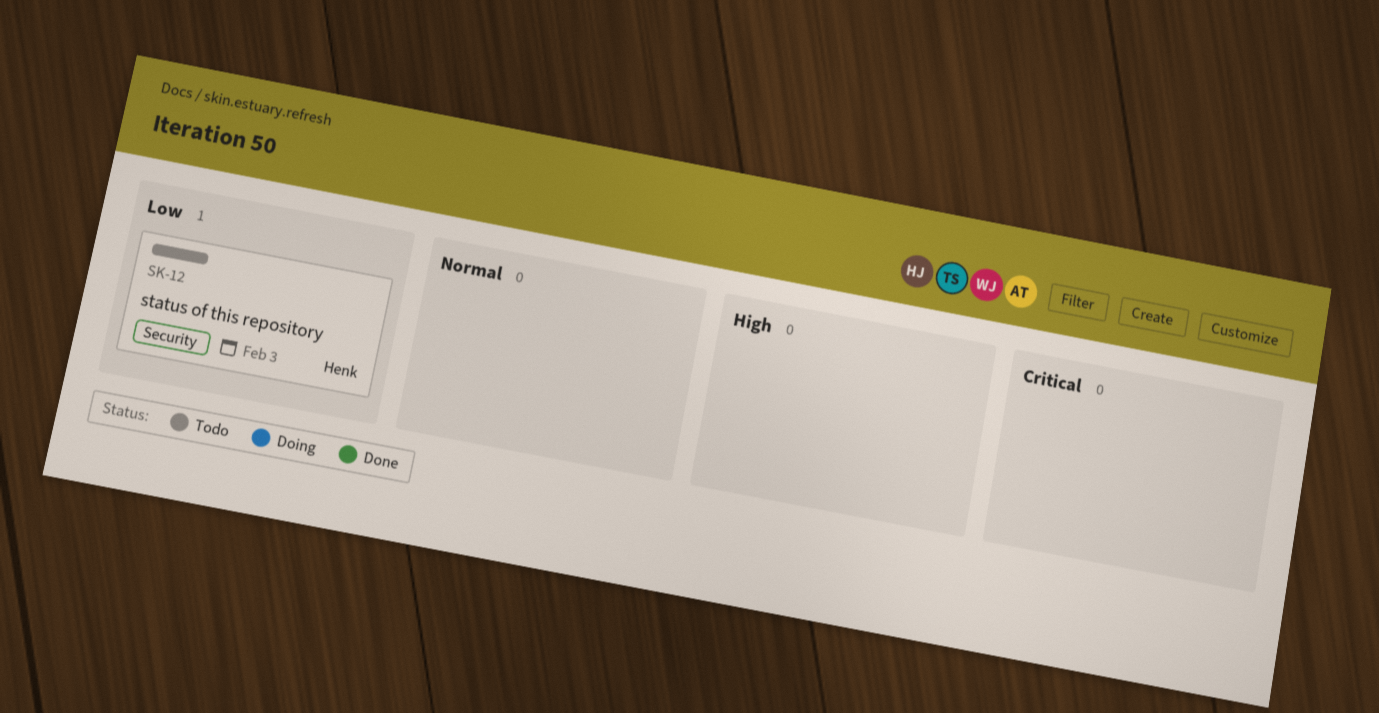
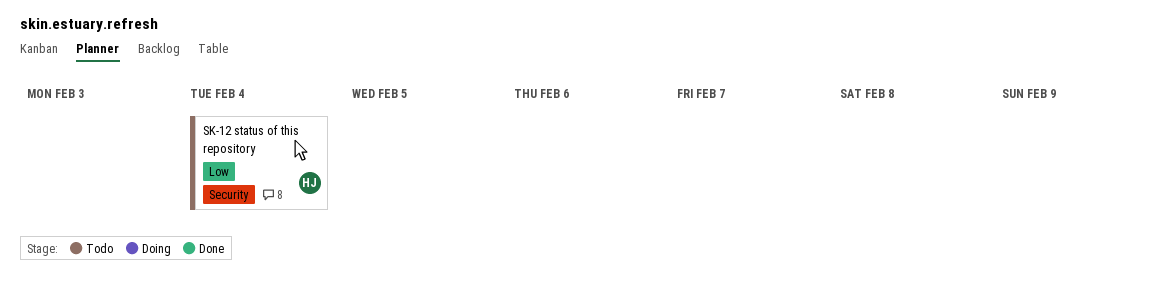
SK-12, due: Feb 3 -> Feb 4

